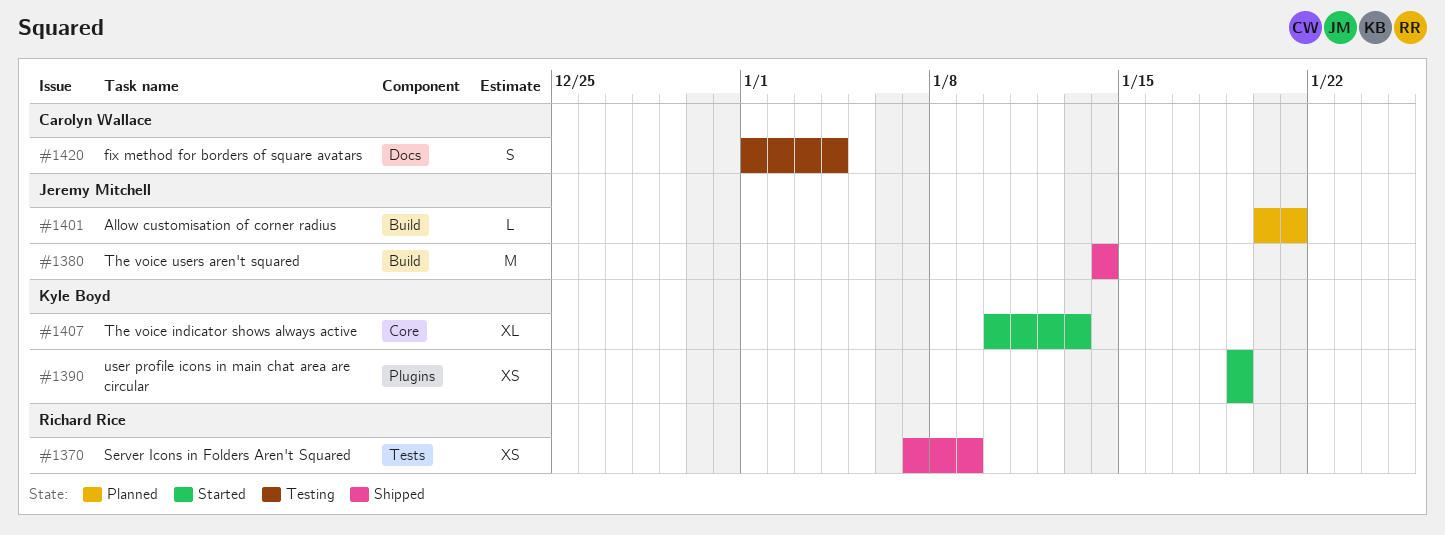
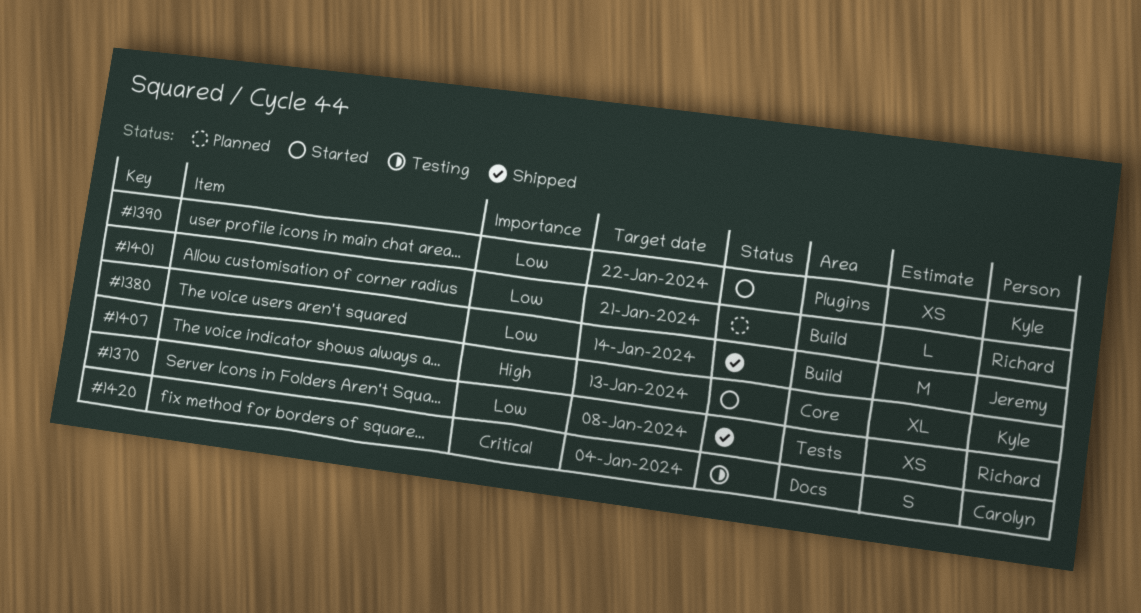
#1370, due: Jan 9 -> Jan 8
#1390, due: Jan 19 -> Jan 22
#1401, owner: Jeremy Mitchell -> Richard Rice

